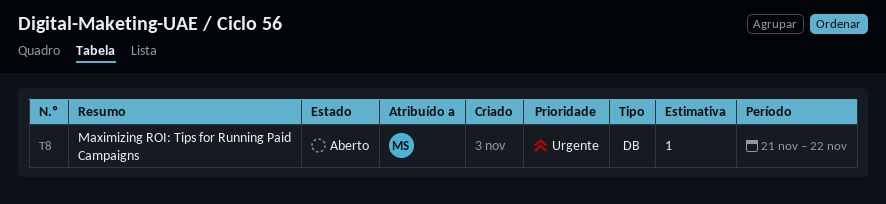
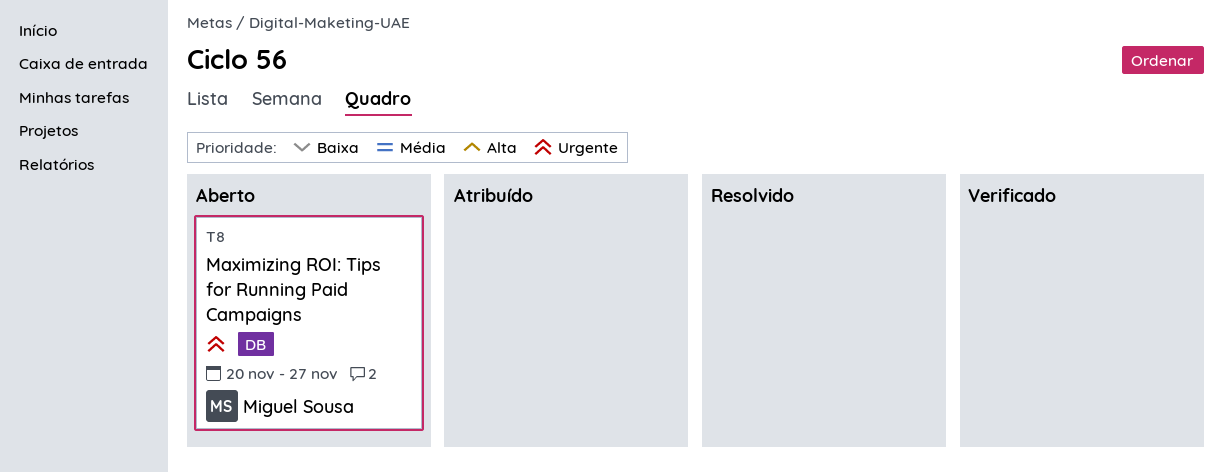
T8, start: Nov 21 -> Nov 20
T8, due: Nov 22 -> Nov 27

